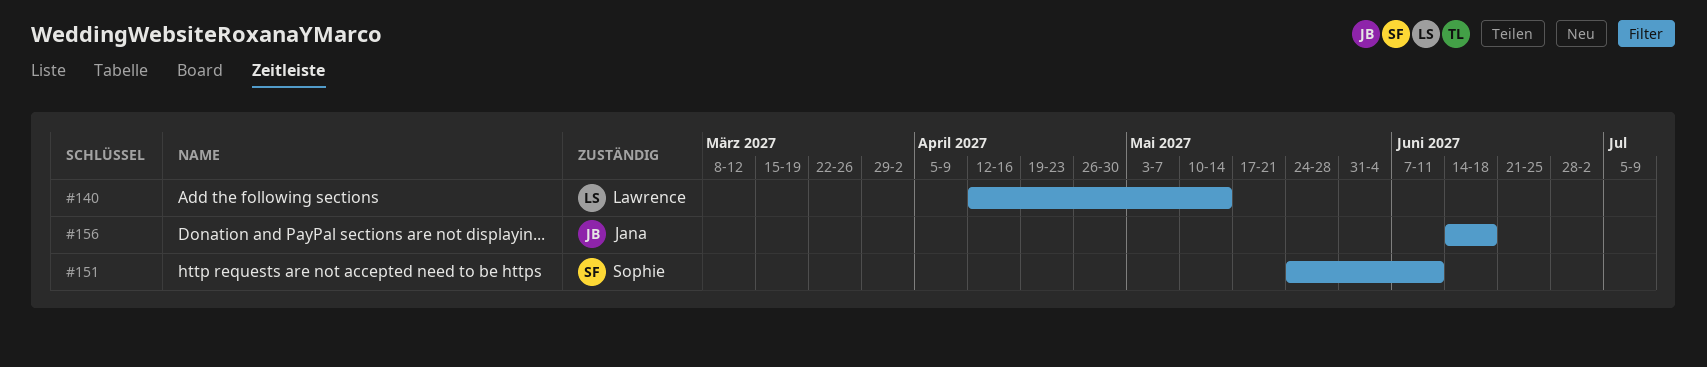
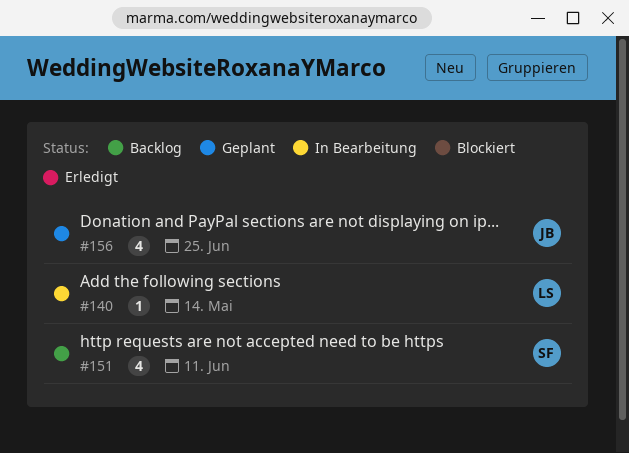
#156, due: Jun 18 -> Jun 25

